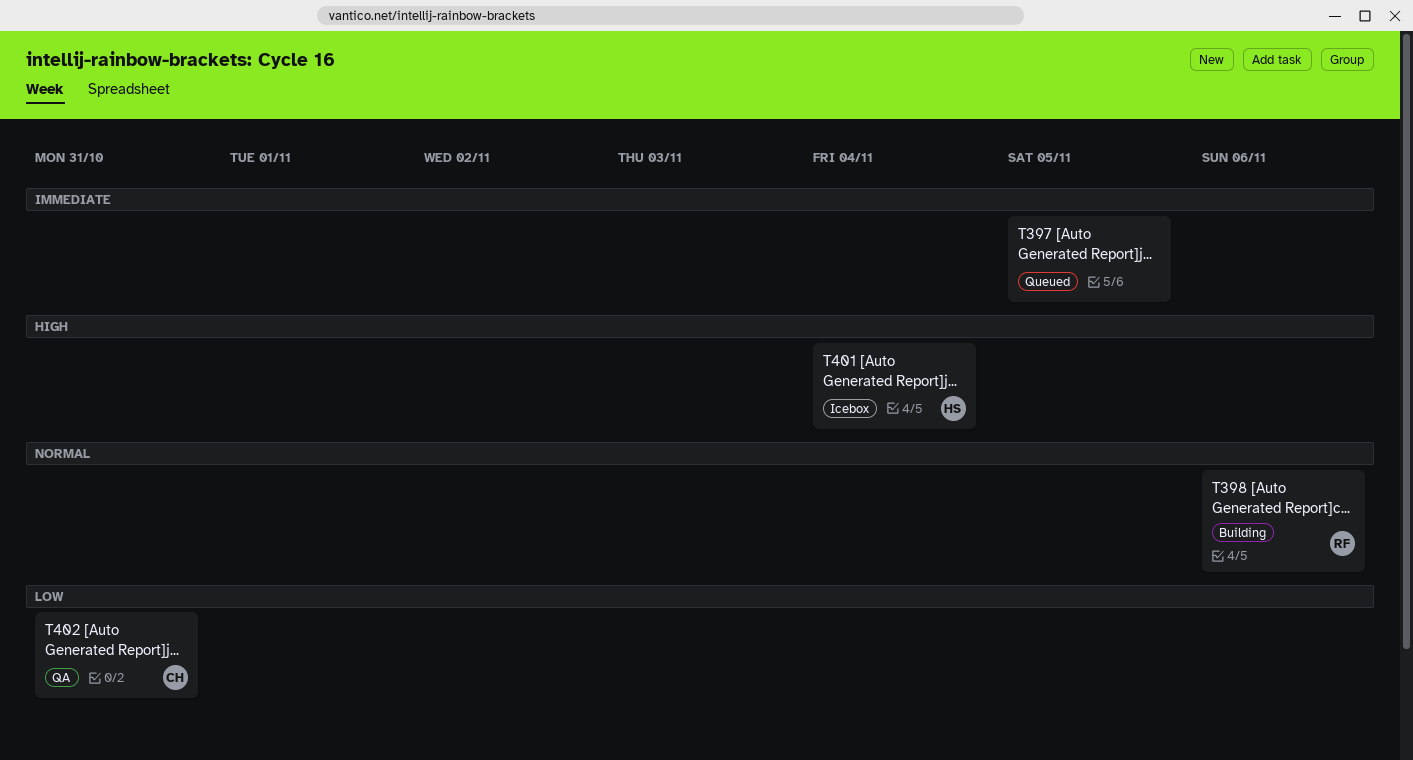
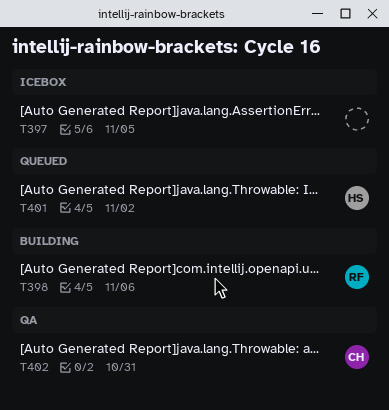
T397, status: Queued -> Icebox
T401, status: Icebox -> Queued
T401, due: Nov 4 -> Nov 2

